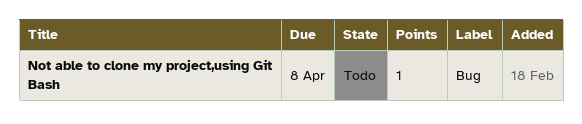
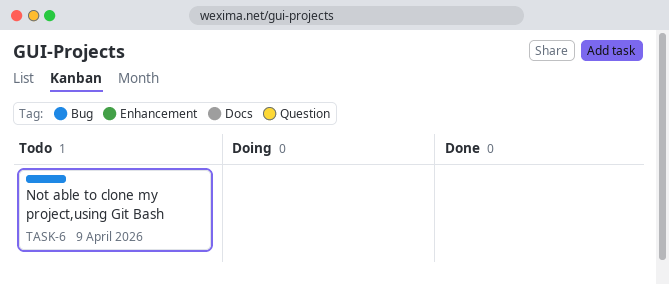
Not able to clone my project,using Git Bash, due: Apr 8 -> Apr 9

